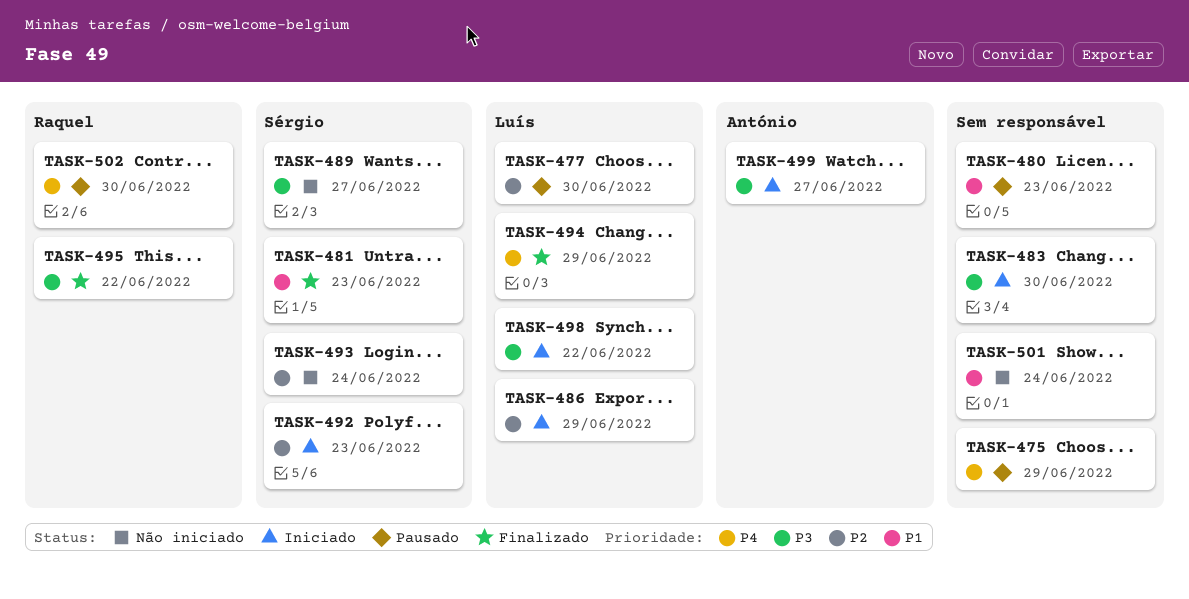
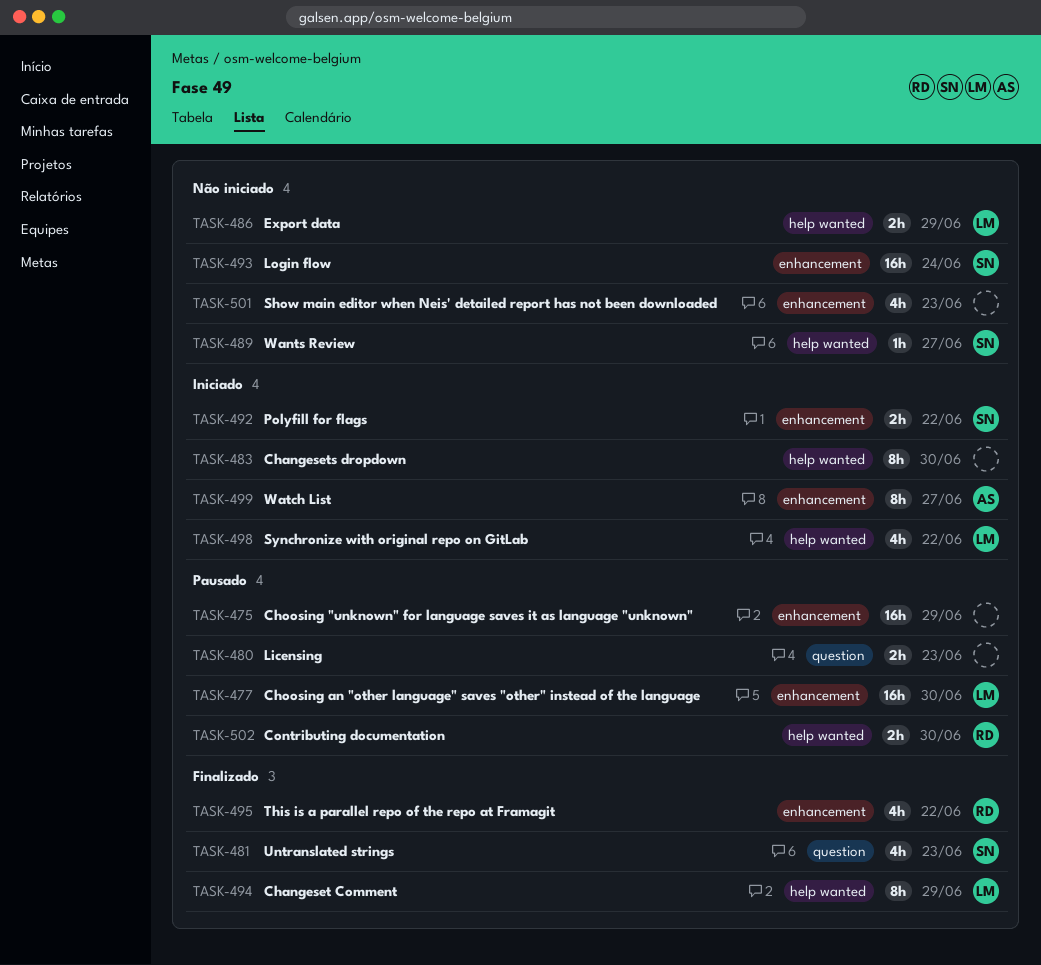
TASK-486, status: Iniciado -> Não iniciado
TASK-492, due: Jun 23 -> Jun 22
TASK-501, due: Jun 24 -> Jun 23

